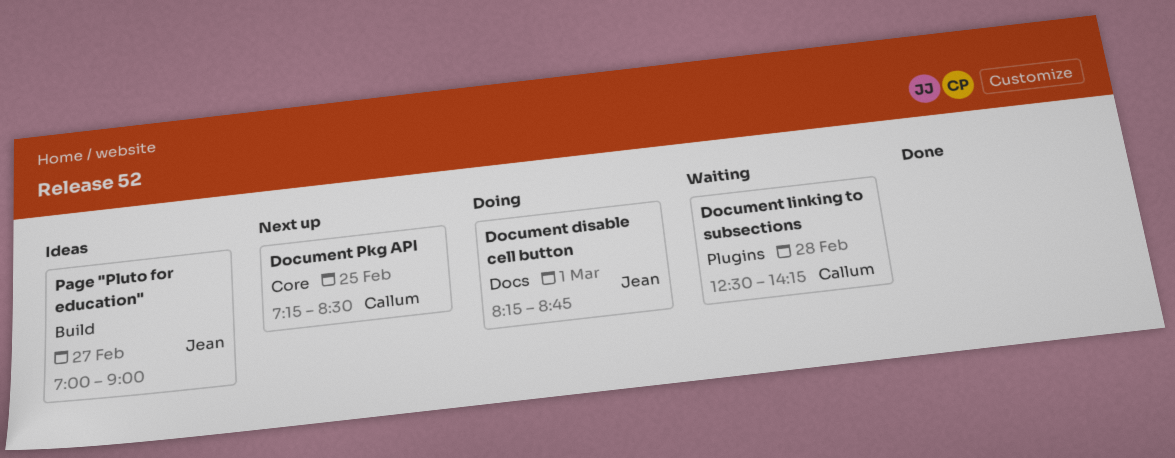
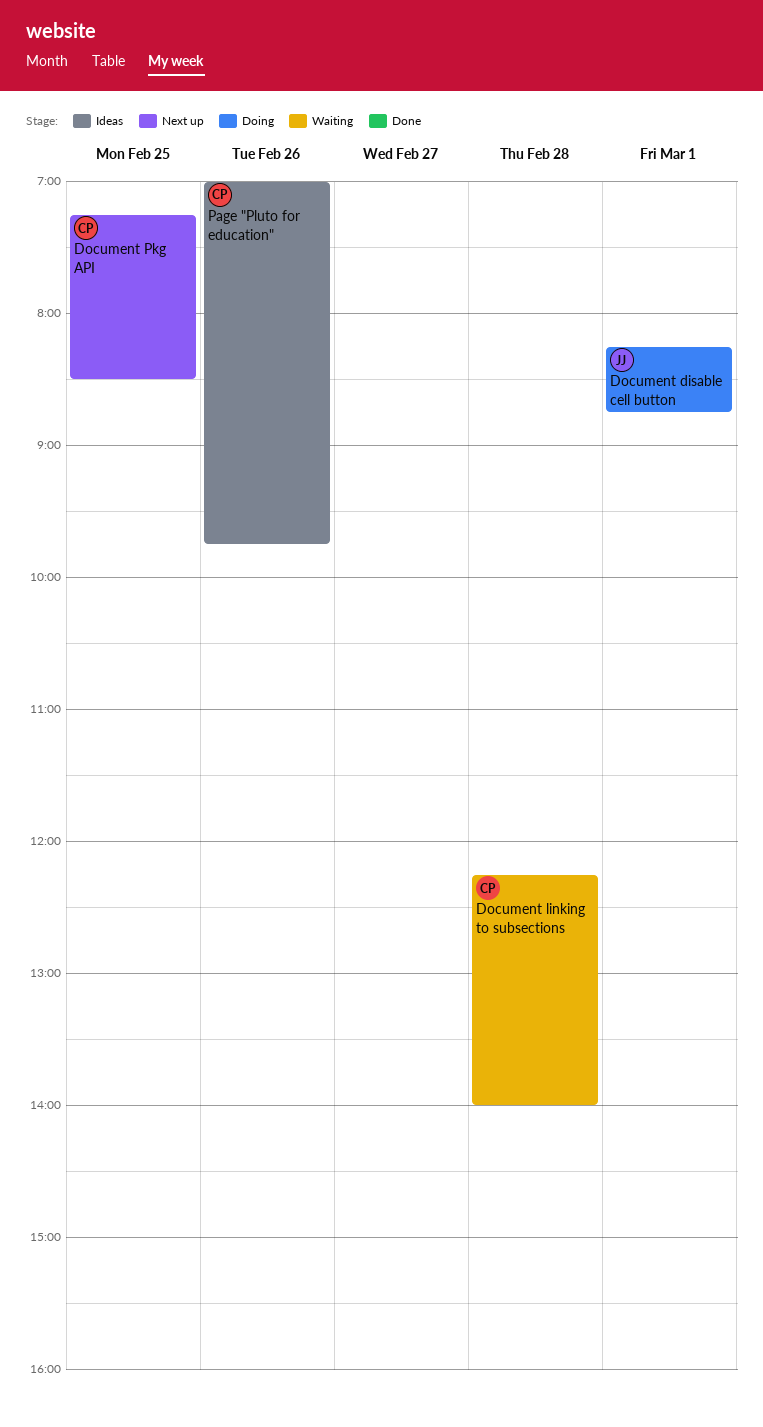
Document linking to subsections, begins: 12:30 -> 12:15
Document linking to subsections, ends: 14:15 -> 14:00
Page "Pluto for education", owner: Jean -> Callum
Page "Pluto for education", day: Feb 27 -> Feb 26
Page "Pluto for education", ends: 09:00 -> 09:45

